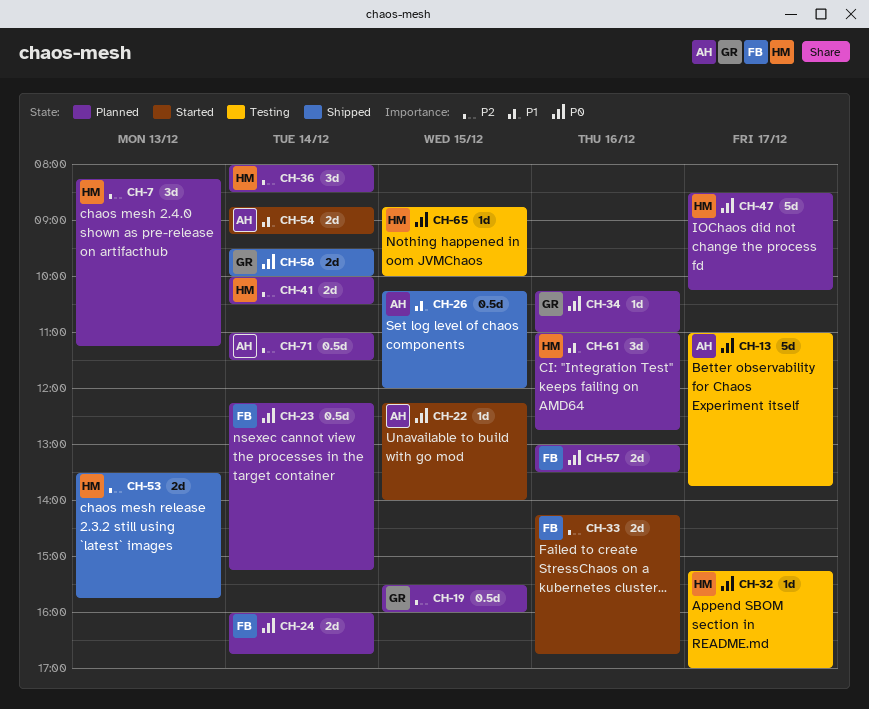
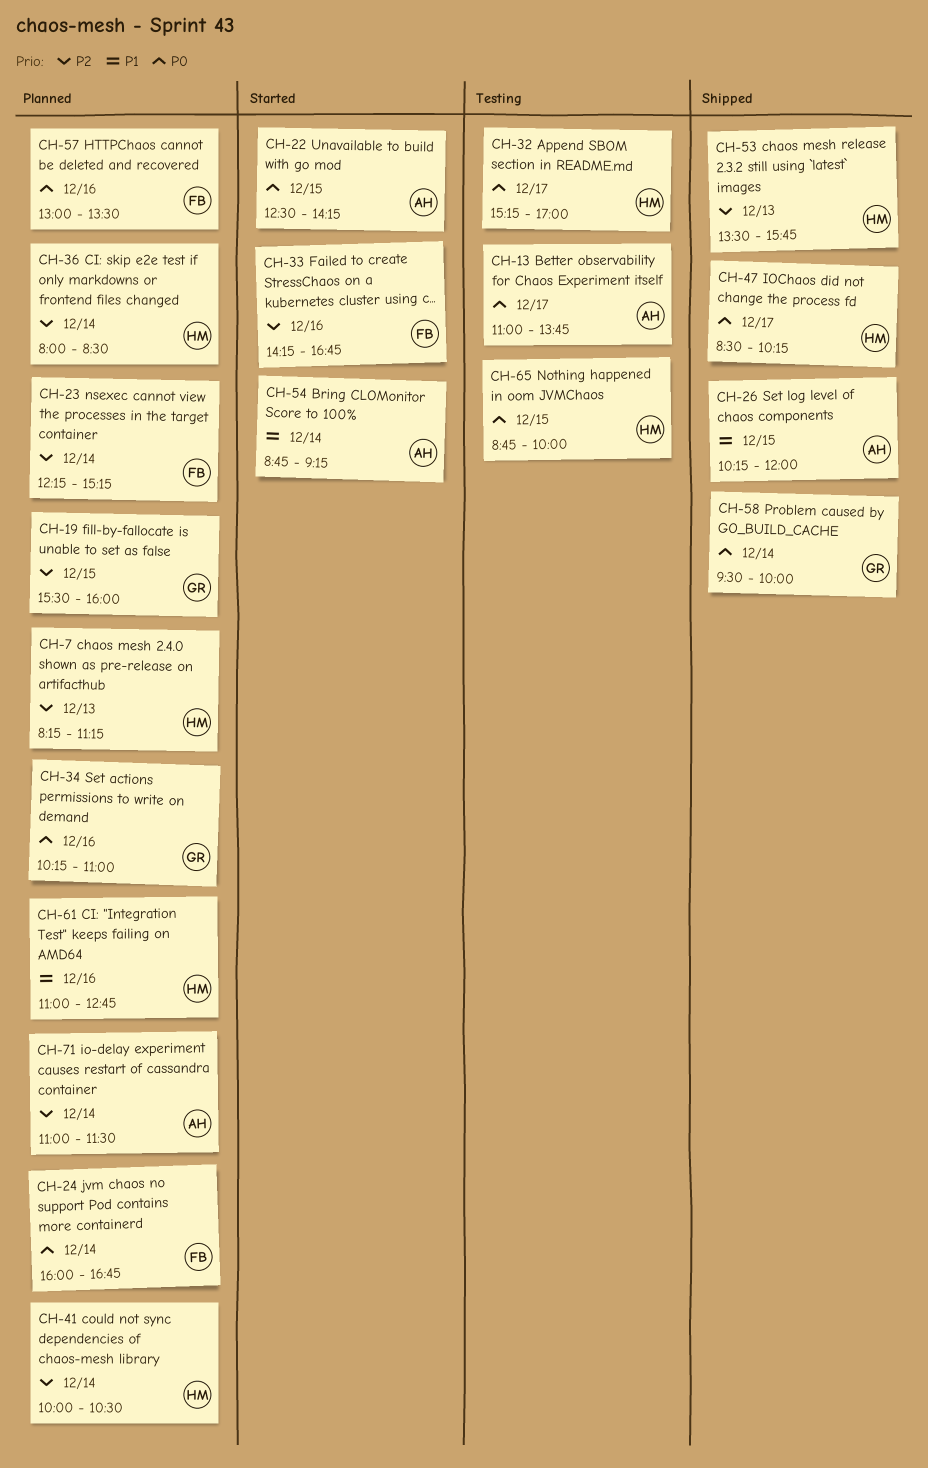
CH-22, begins: 12:15 -> 12:30
CH-22, ends: 14:00 -> 14:15
CH-23, priority: P0 -> P2
CH-47, status: Planned -> Shipped

